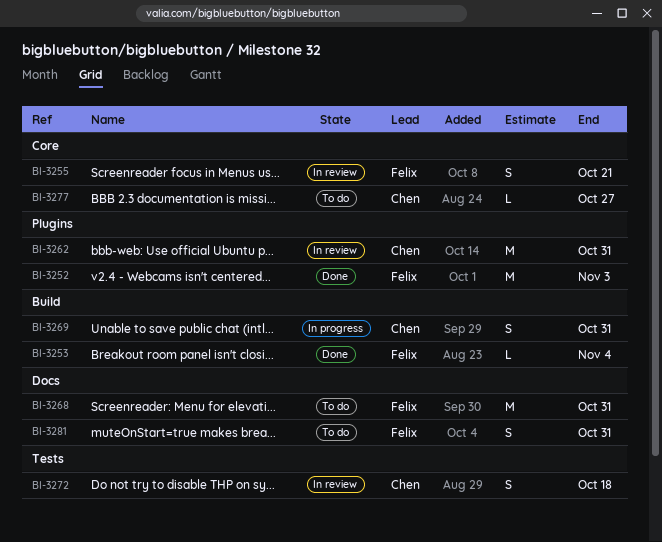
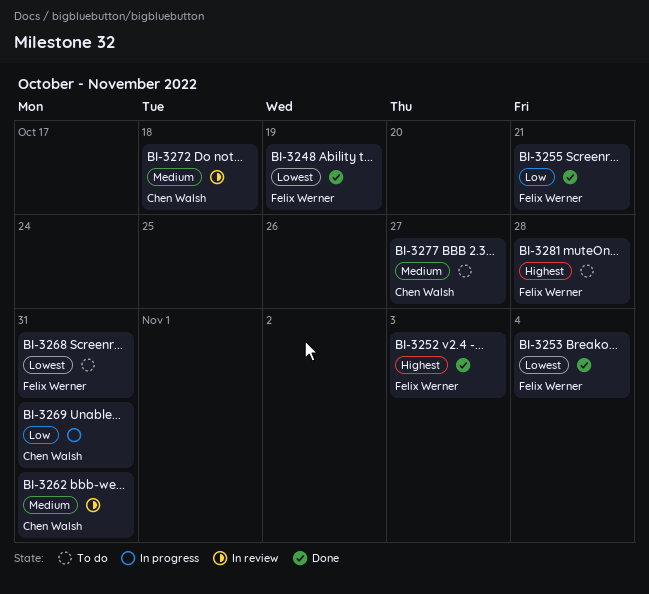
BI-3248: none -> present
BI-3255, status: In review -> Done
BI-3281, due: Oct 31 -> Oct 28

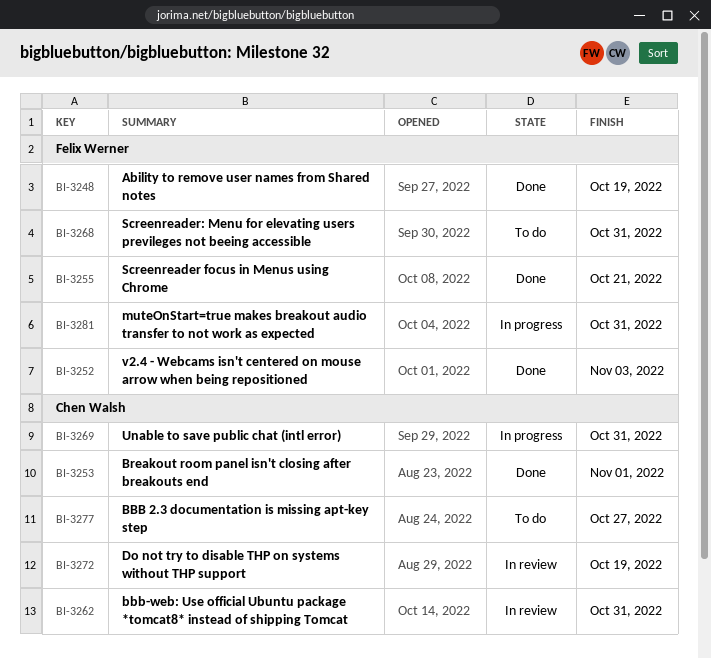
BI-3253, owner: Felix Werner -> Chen Walsh
BI-3253, due: Nov 4 -> Nov 1
BI-3272, due: Oct 18 -> Oct 19
BI-3281, status: To do -> In progress
BI-3281, due: Oct 28 -> Oct 31

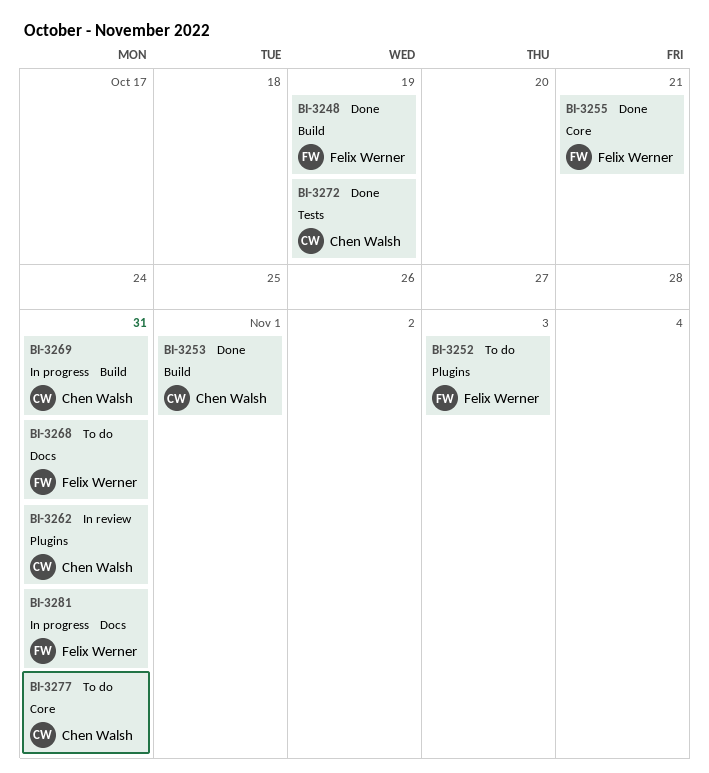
BI-3252, status: Done -> To do
BI-3272, status: In review -> Done
BI-3277, due: Oct 27 -> Oct 31

